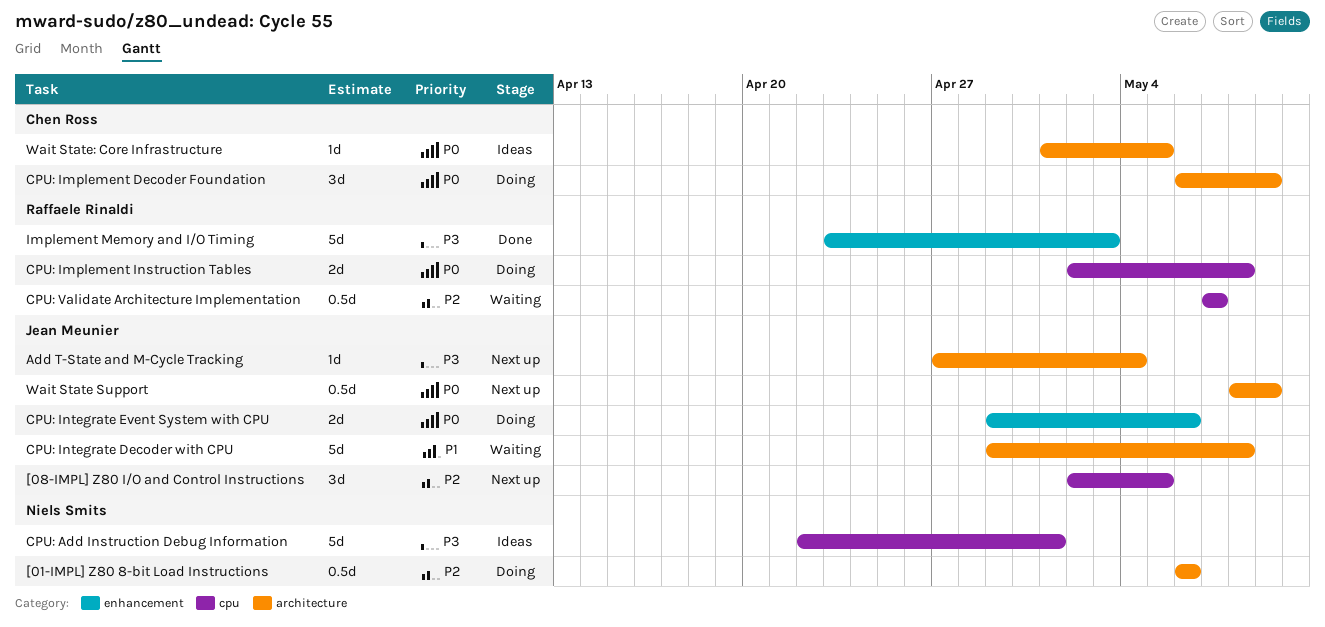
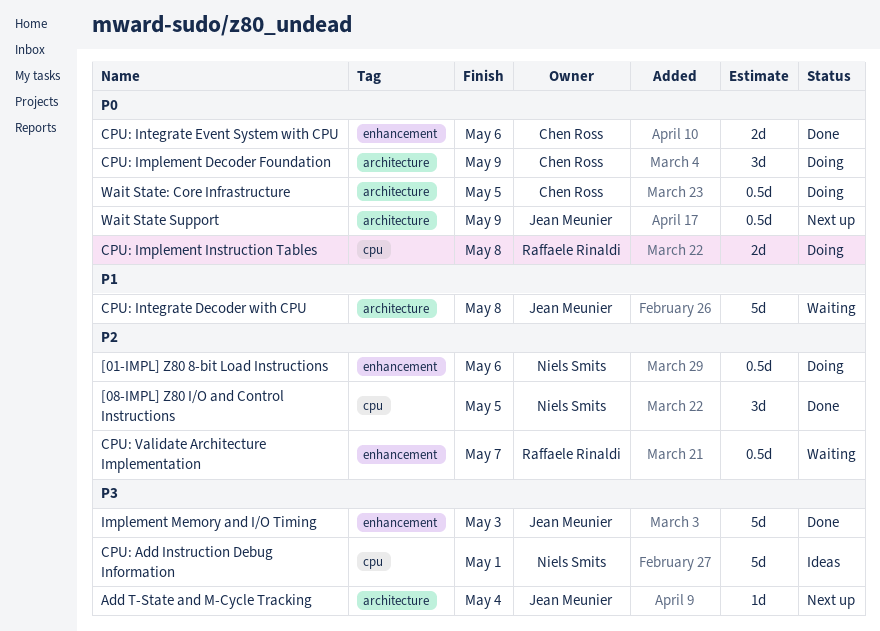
[01-IMPL] Z80 8-bit Load Instructions, label: architecture -> enhancement
[08-IMPL] Z80 I/O and Control Instructions, status: Next up -> Done
[08-IMPL] Z80 I/O and Control Instructions, owner: Jean Meunier -> Niels Smits
CPU: Integrate Event System with CPU, status: Doing -> Done
CPU: Integrate Event System with CPU, owner: Jean Meunier -> Chen Ross
CPU: Validate Architecture Implementation, label: cpu -> enhancement
Implement Memory and I/O Timing, owner: Raffaele Rinaldi -> Jean Meunier
Wait State: Core Infrastructure, status: Ideas -> Doing
Wait State: Core Infrastructure, estimate: 1d -> 0.5d

